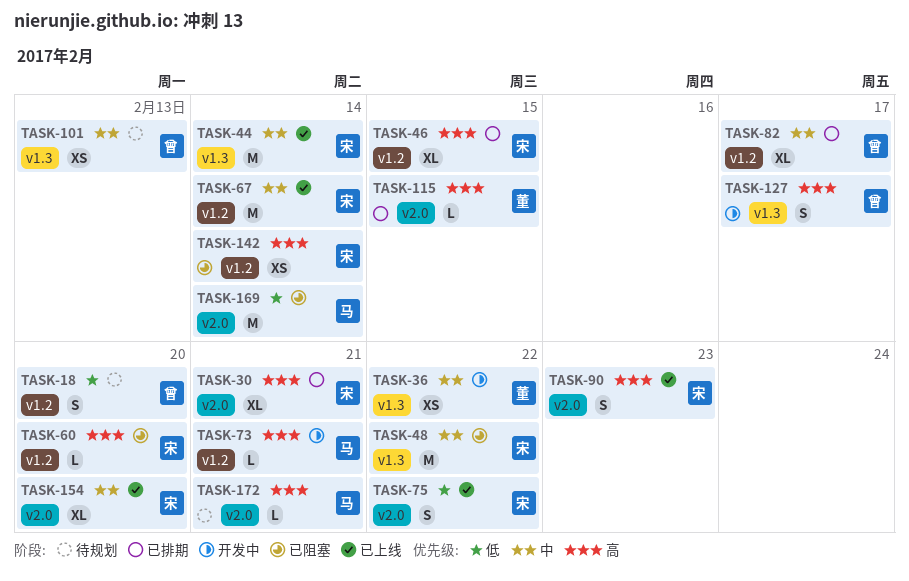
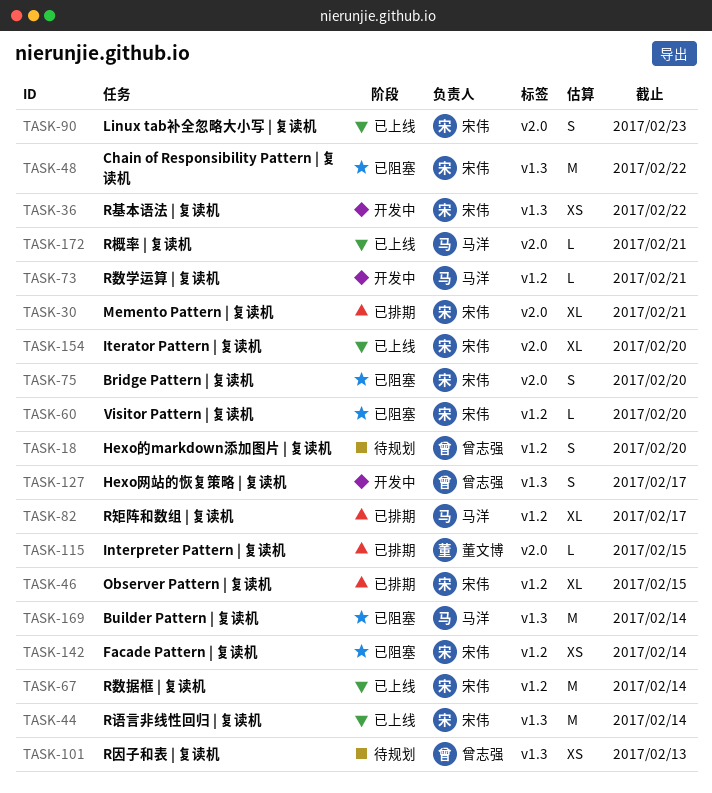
TASK-36, owner: 董文博 -> 宋伟
TASK-75, status: 已上线 -> 已阻塞
TASK-75, due: Feb 22 -> Feb 20
TASK-82, owner: 曾志强 -> 马洋
TASK-169, label: v2.0 -> v1.3
TASK-172, status: 待规划 -> 已上线

